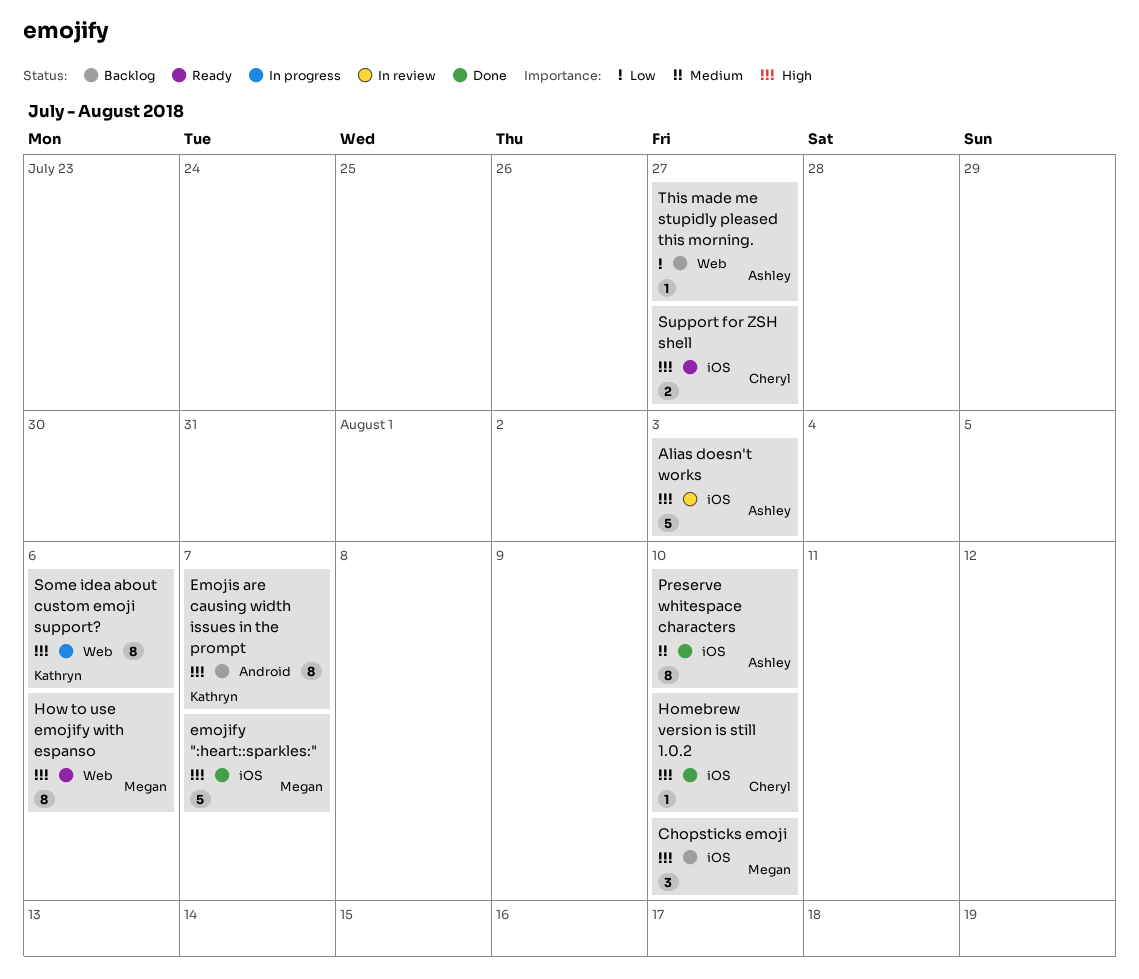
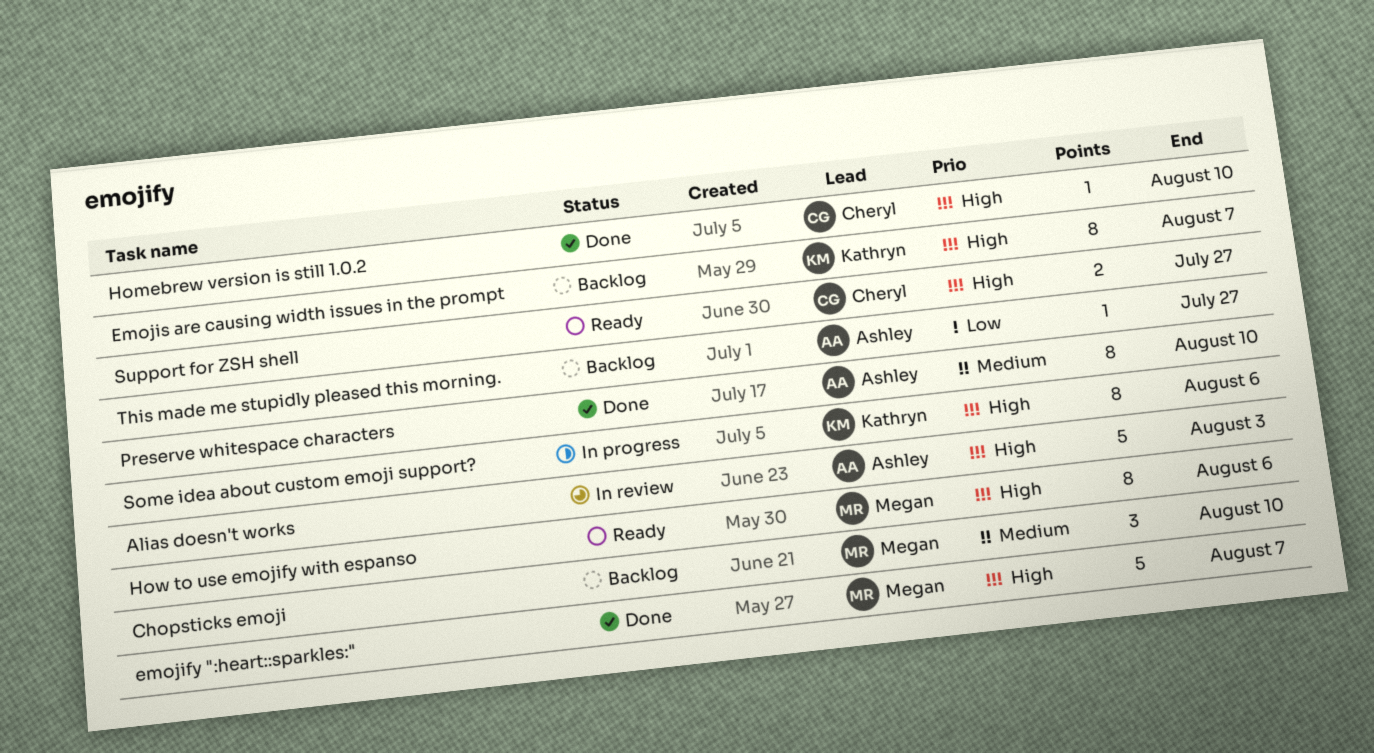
Chopsticks emoji, priority: High -> Medium

